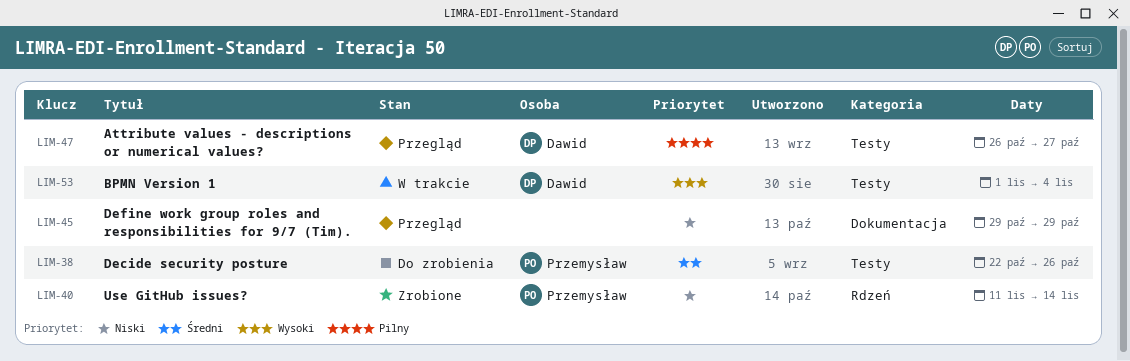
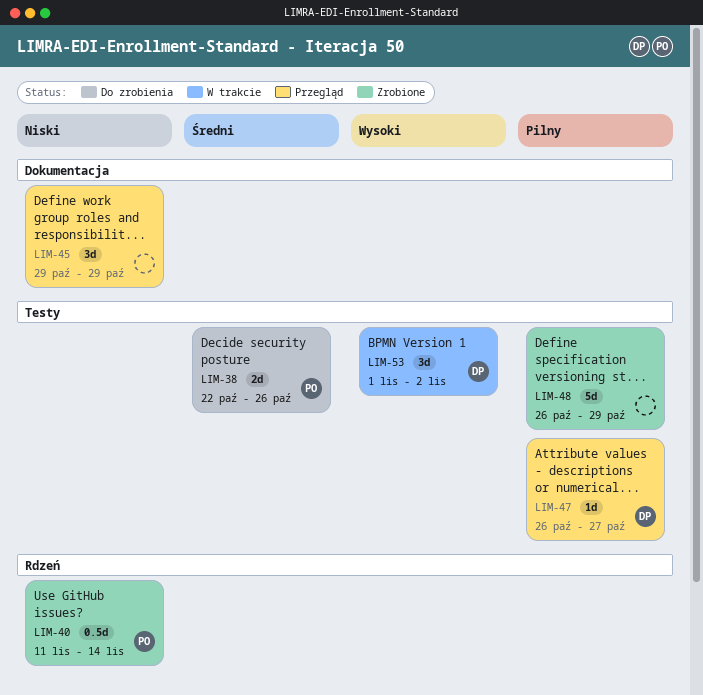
LIM-48: none -> present
LIM-53, due: Nov 4 -> Nov 2

